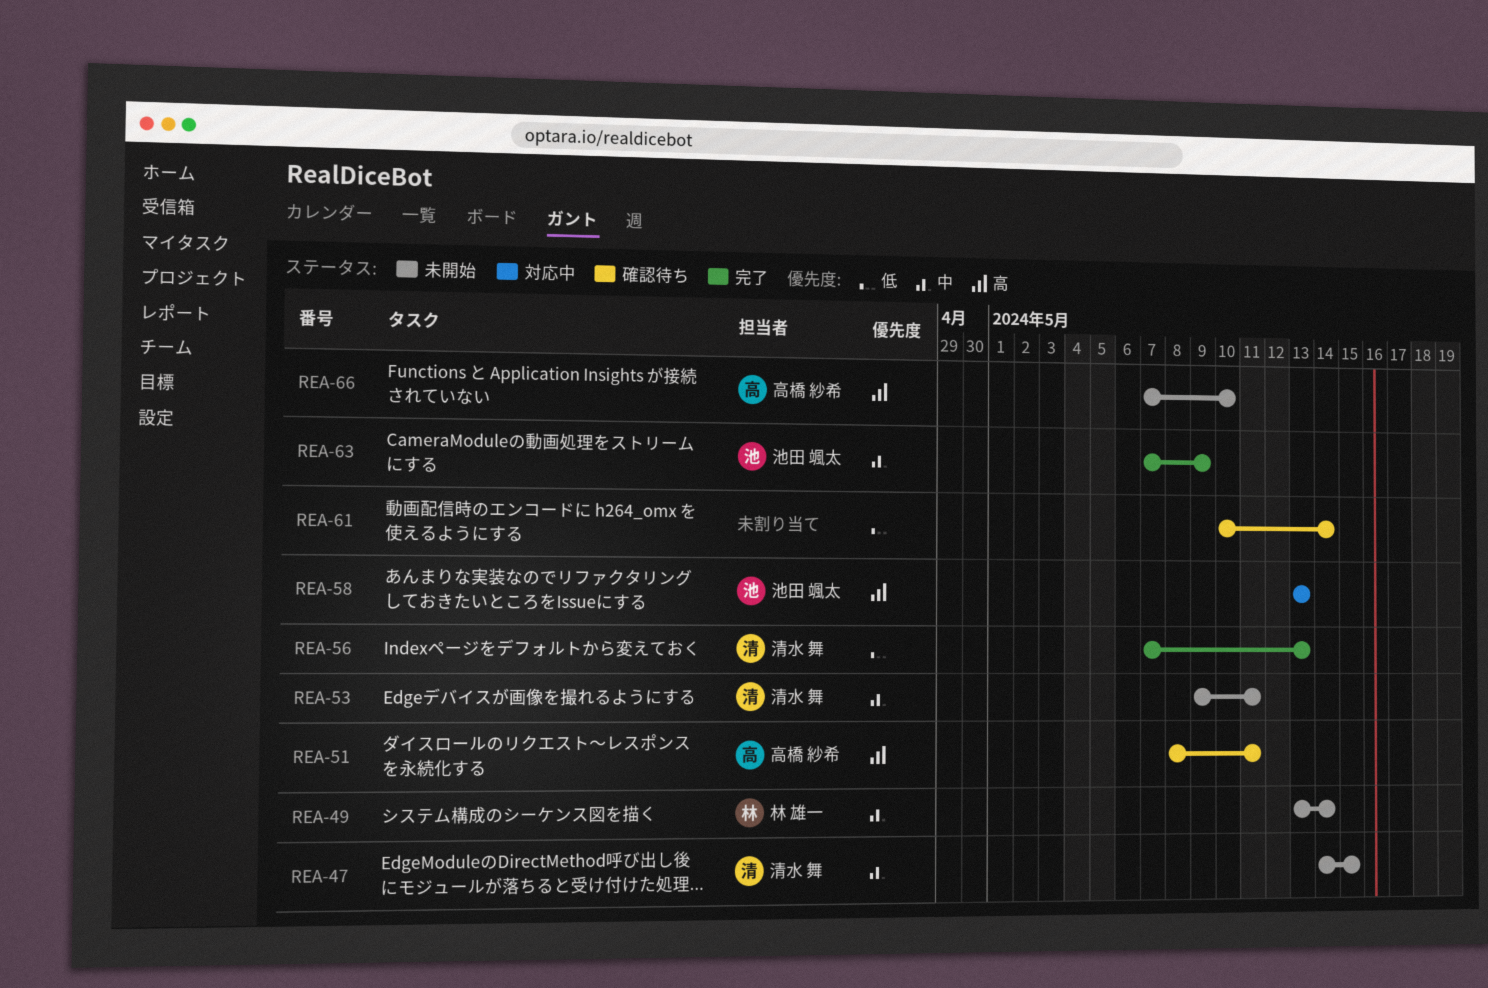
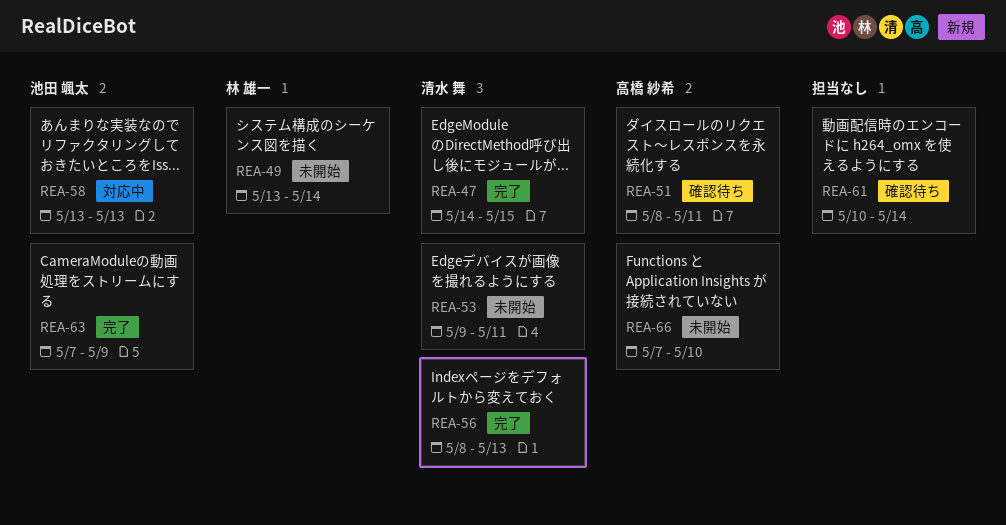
REA-47, status: 未開始 -> 完了
REA-56, start: May 7 -> May 8

